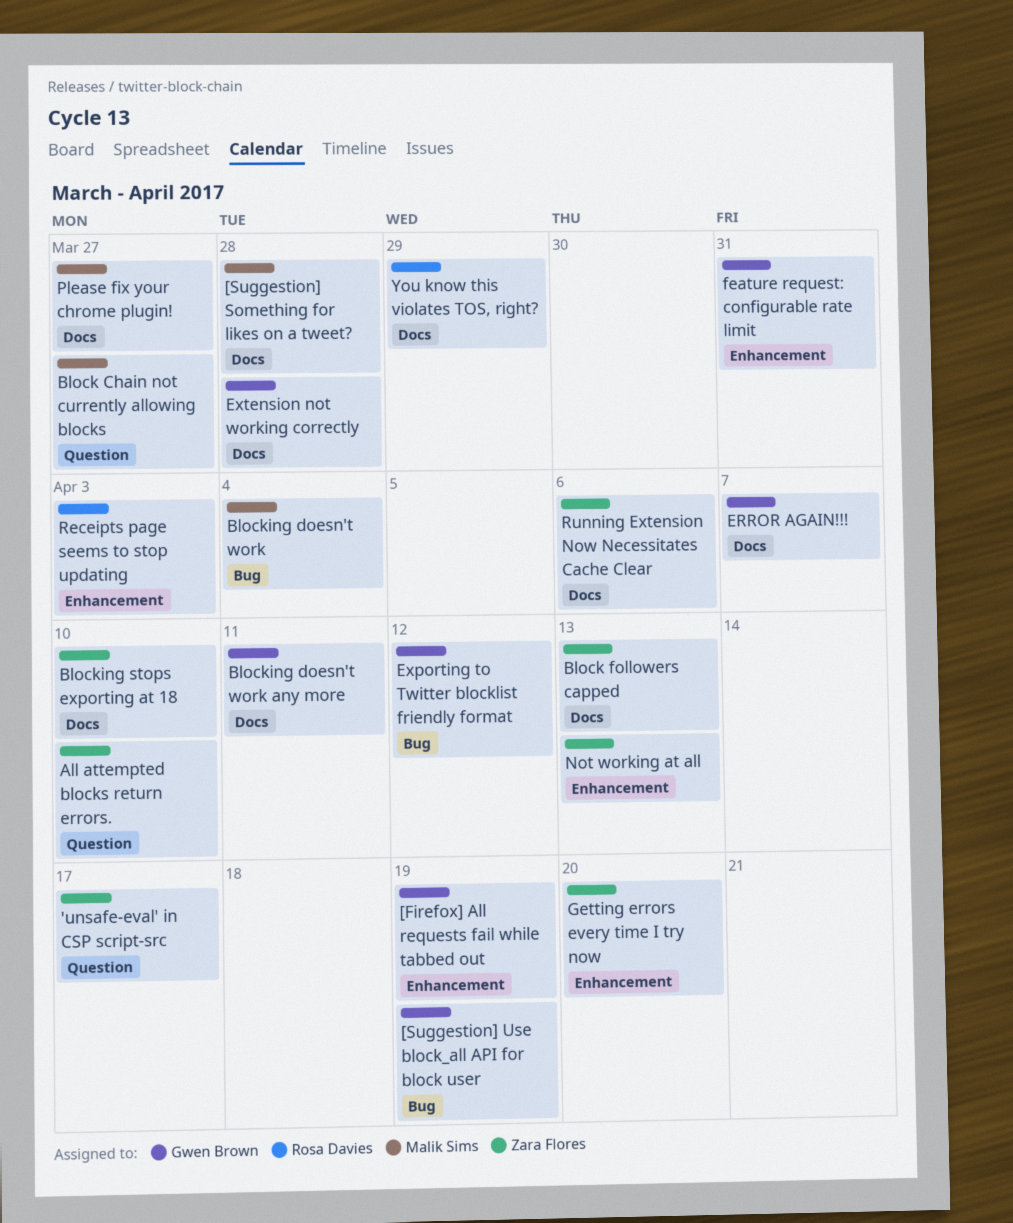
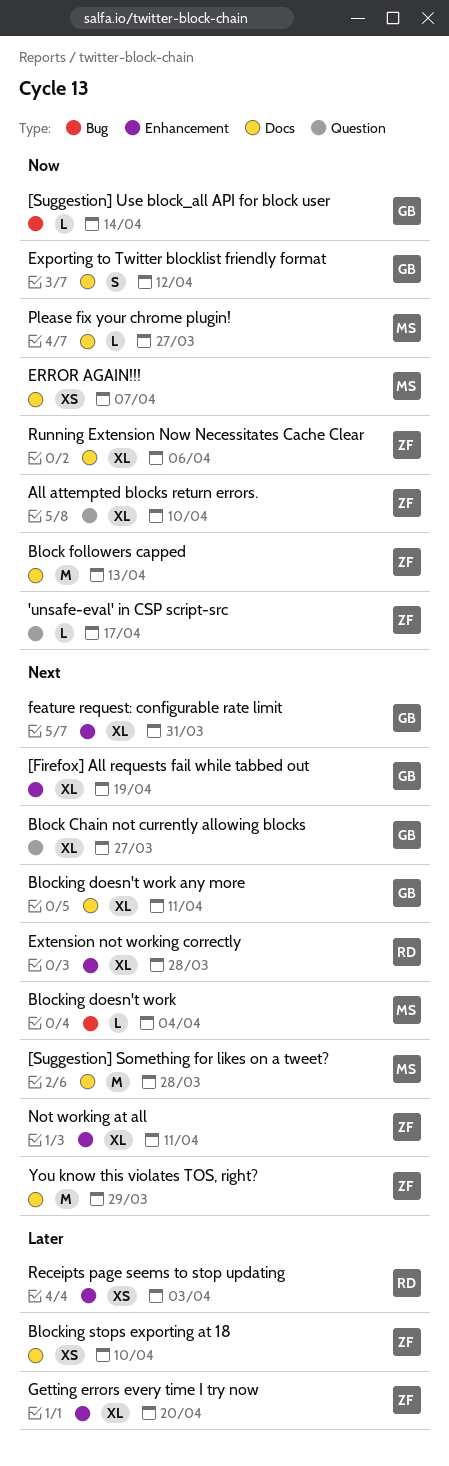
[Suggestion] Use block_all API for block user, due: Apr 19 -> Apr 14
Block Chain not currently allowing blocks, owner: Malik Sims -> Gwen Brown
ERROR AGAIN!!!, owner: Gwen Brown -> Malik Sims
Exporting to Twitter blocklist friendly format, label: Bug -> Docs
Extension not working correctly, owner: Gwen Brown -> Rosa Davies
Extension not working correctly, label: Docs -> Enhancement
Not working at all, due: Apr 13 -> Apr 11
You know this violates TOS, right?, owner: Rosa Davies -> Zara Flores

